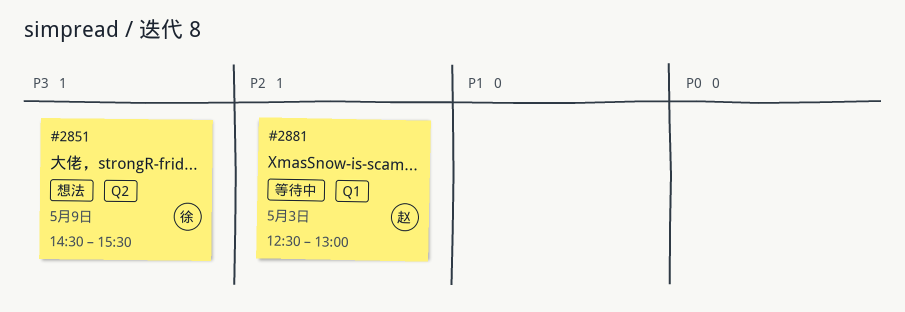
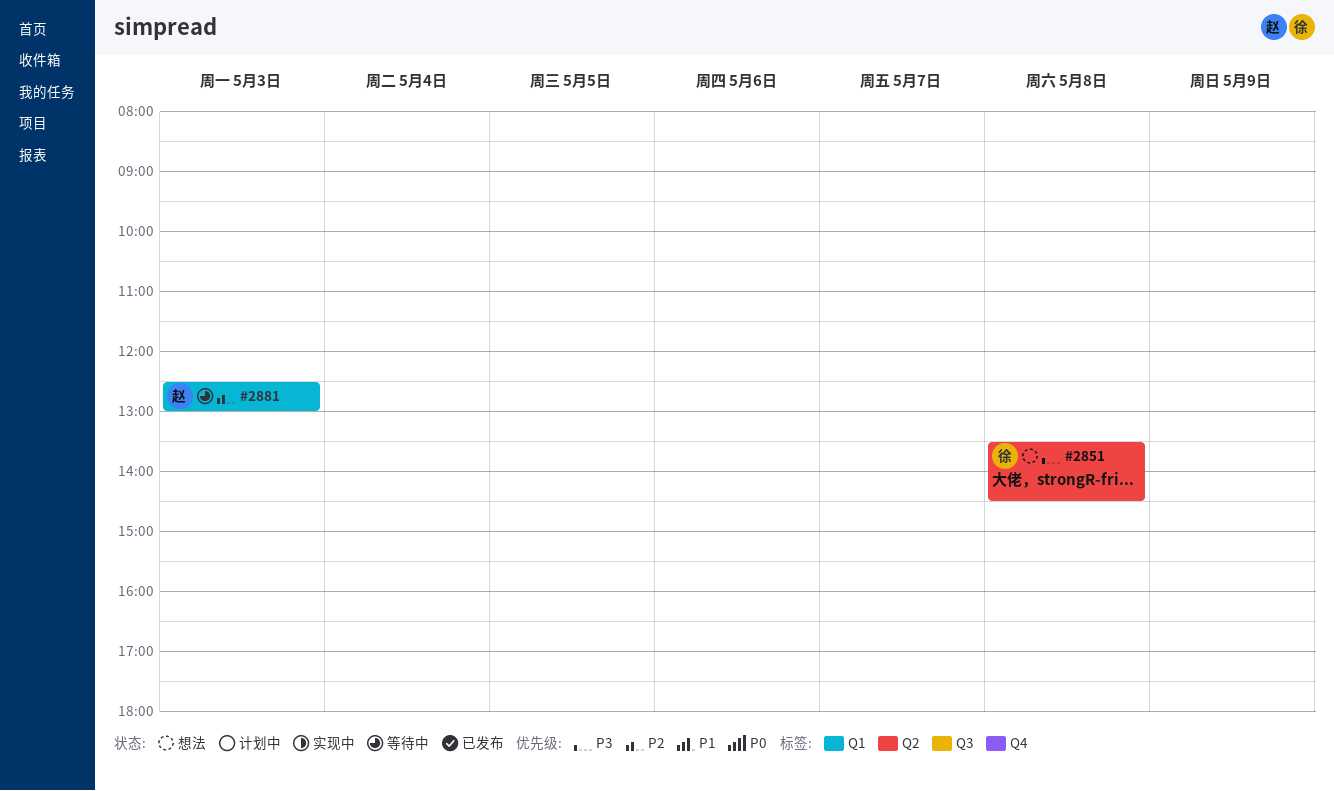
#2851, day: May 9 -> May 8
#2851, begins: 14:30 -> 13:30
#2851, ends: 15:30 -> 14:30

